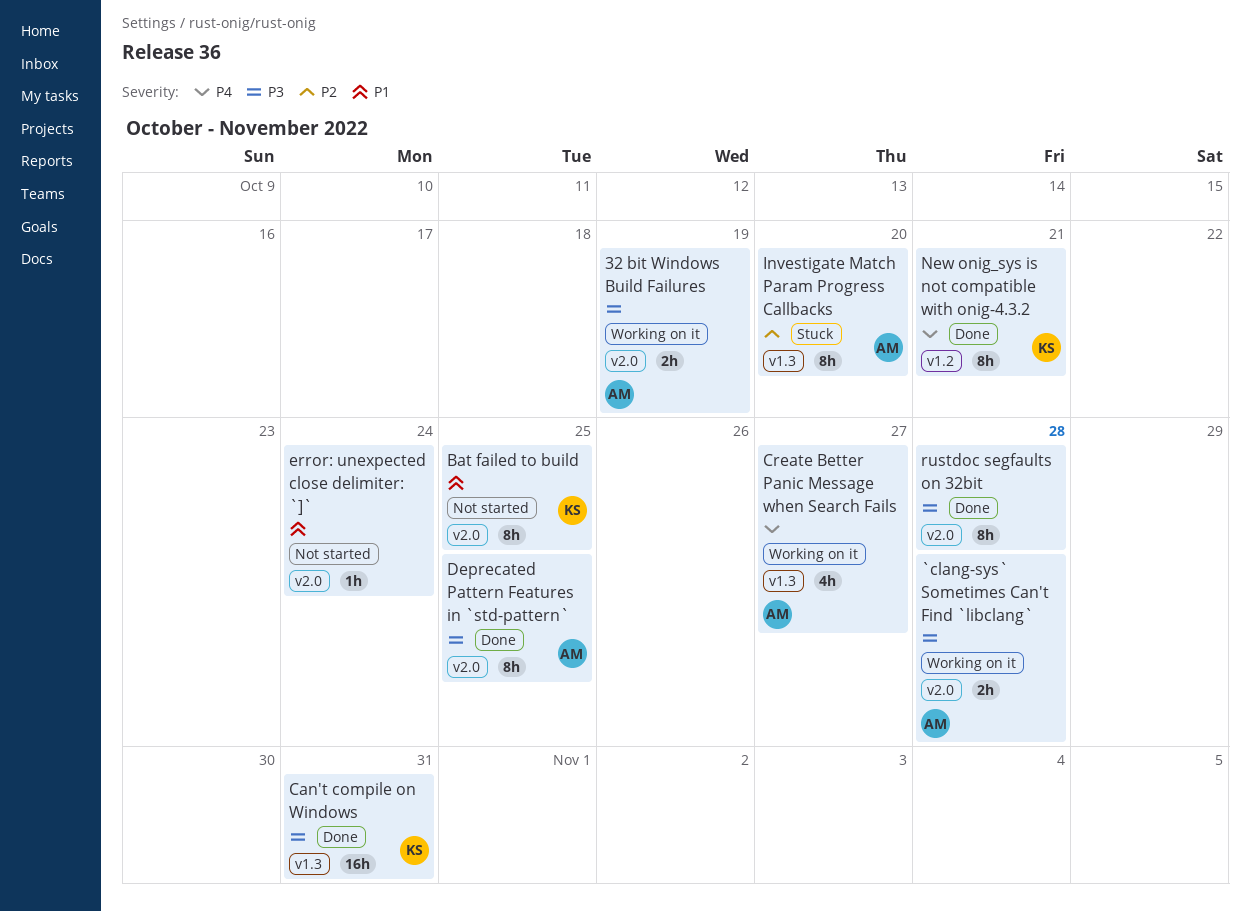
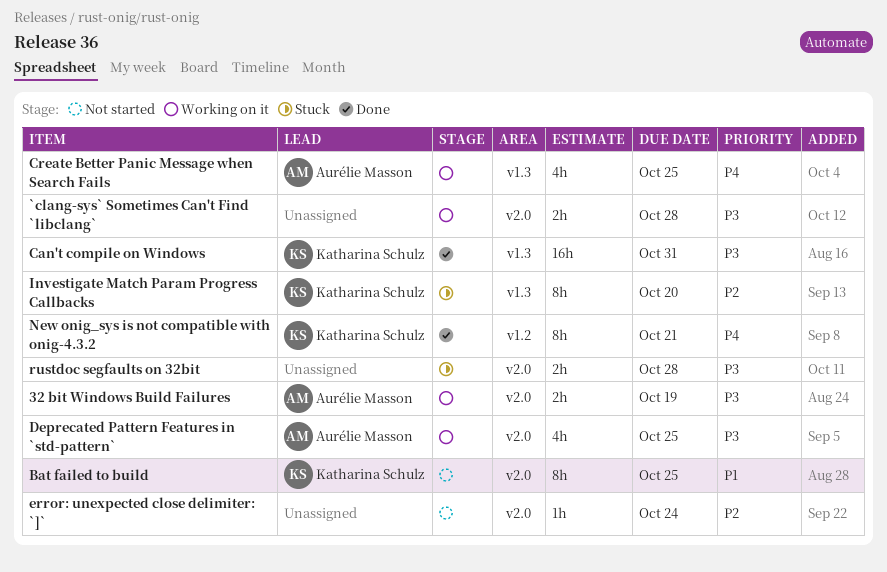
`clang-sys` Sometimes Can't Find `libclang`, owner: Aurélie Masson -> none
Create Better Panic Message when Search Fails, due: Oct 27 -> Oct 25
Deprecated Pattern Features in `std-pattern`, status: Done -> Working on it
Deprecated Pattern Features in `std-pattern`, estimate: 8h -> 4h
error: unexpected close delimiter: `]`, priority: P1 -> P2
Investigate Match Param Progress Callbacks, owner: Aurélie Masson -> Katharina Schulz
rustdoc segfaults on 32bit, status: Done -> Stuck
rustdoc segfaults on 32bit, estimate: 8h -> 2h

